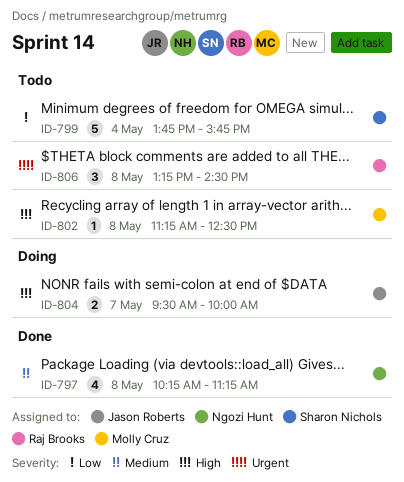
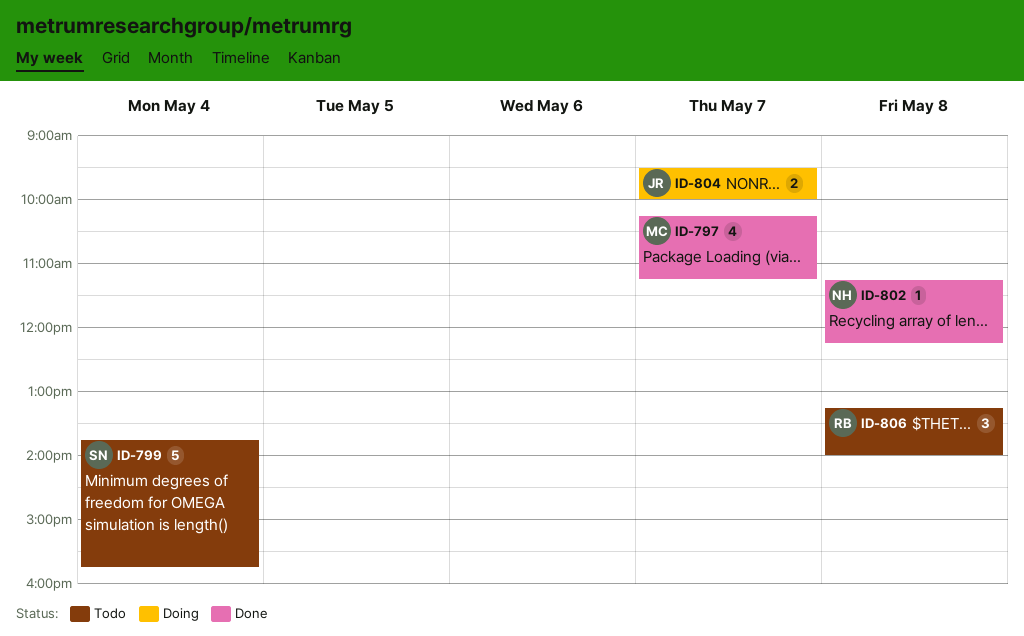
ID-797, owner: Ngozi Hunt -> Molly Cruz
ID-797, day: May 8 -> May 7
ID-802, status: Todo -> Done
ID-802, owner: Molly Cruz -> Ngozi Hunt
ID-802, ends: 12:30 -> 12:15
ID-806, ends: 14:30 -> 14:00

